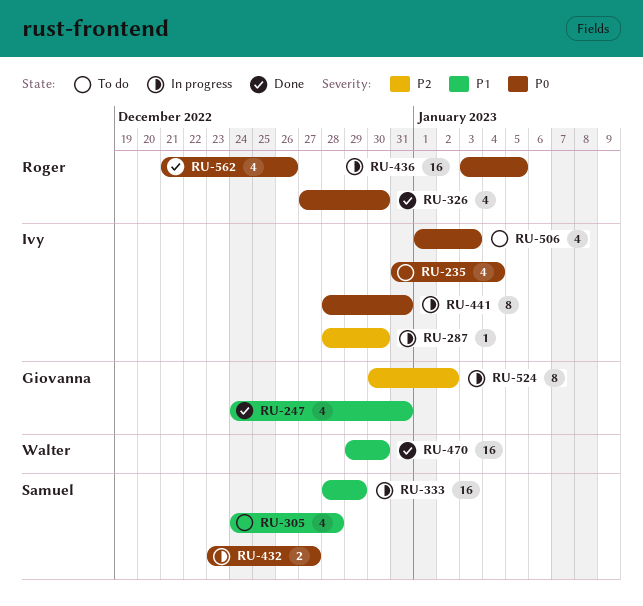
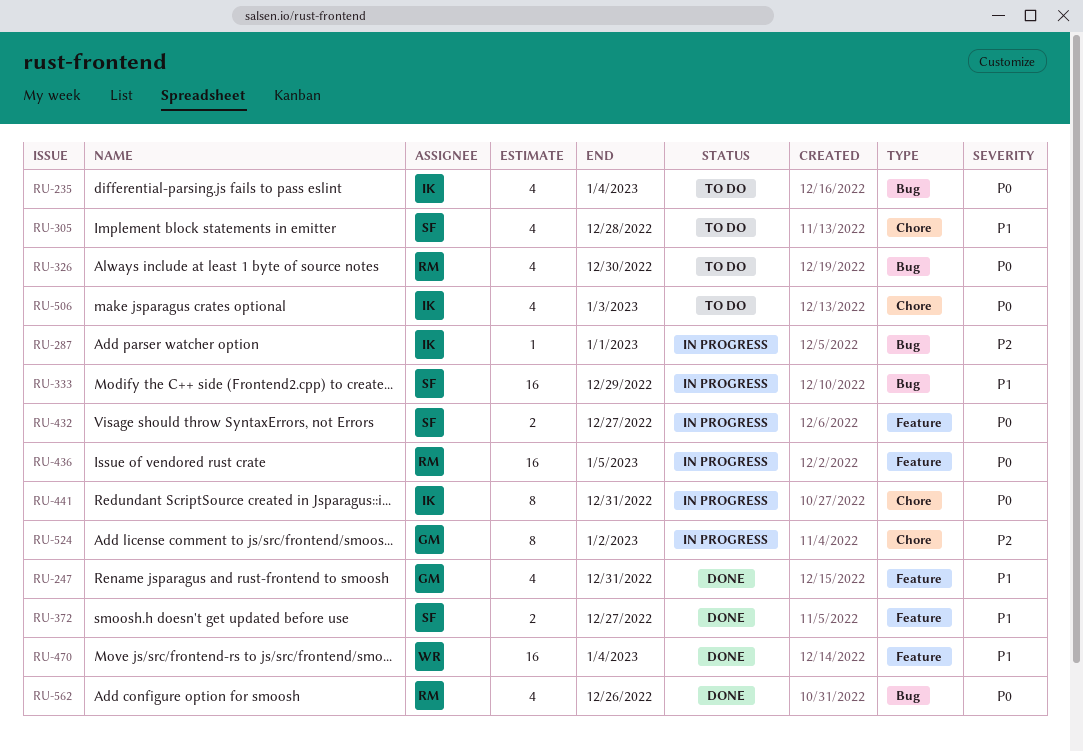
RU-287, due: Dec 30 -> Jan 1
RU-326, status: Done -> To do
RU-372: none -> present
RU-470, due: Dec 30 -> Jan 4

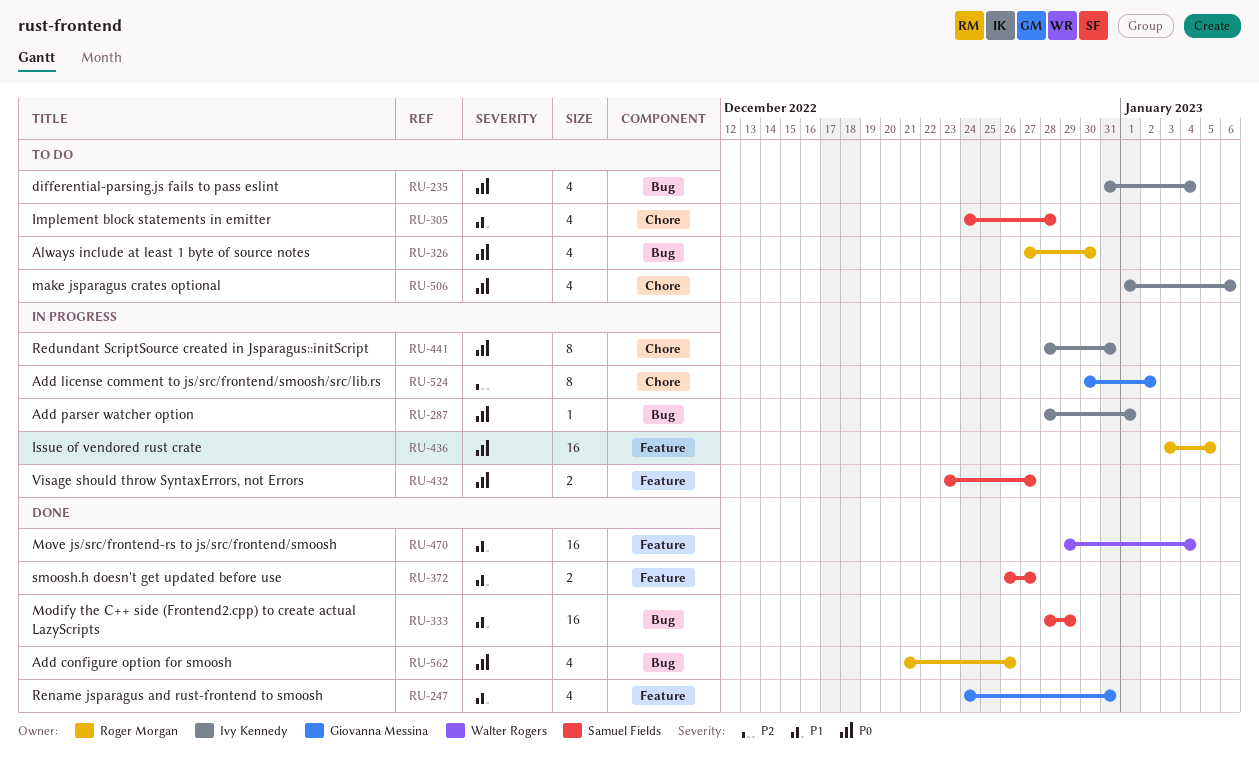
RU-287, priority: P2 -> P0
RU-333, status: In progress -> Done
RU-506, due: Jan 3 -> Jan 6

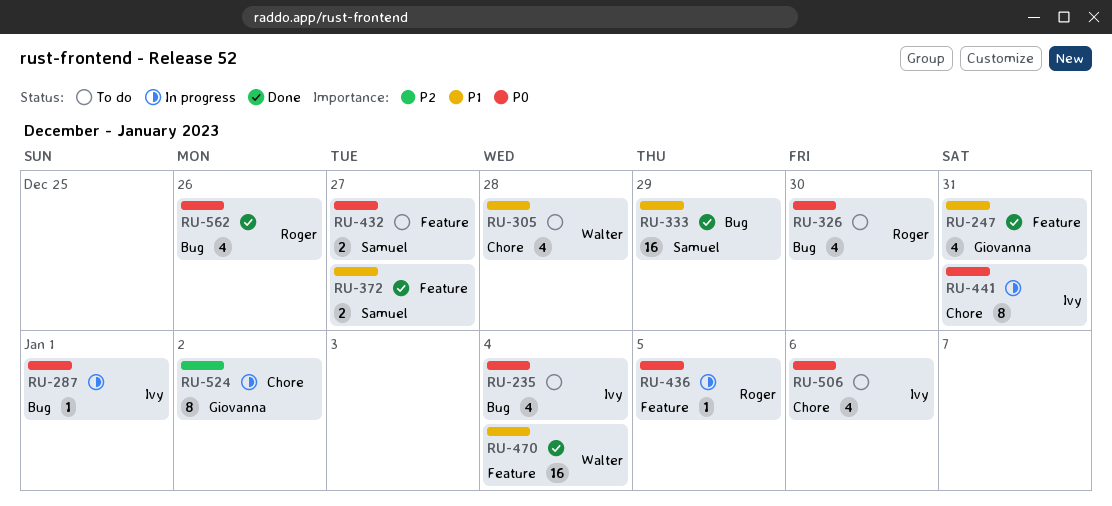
RU-305, owner: Samuel Fields -> Walter Rogers
RU-432, status: In progress -> To do
RU-436, estimate: 16 -> 1

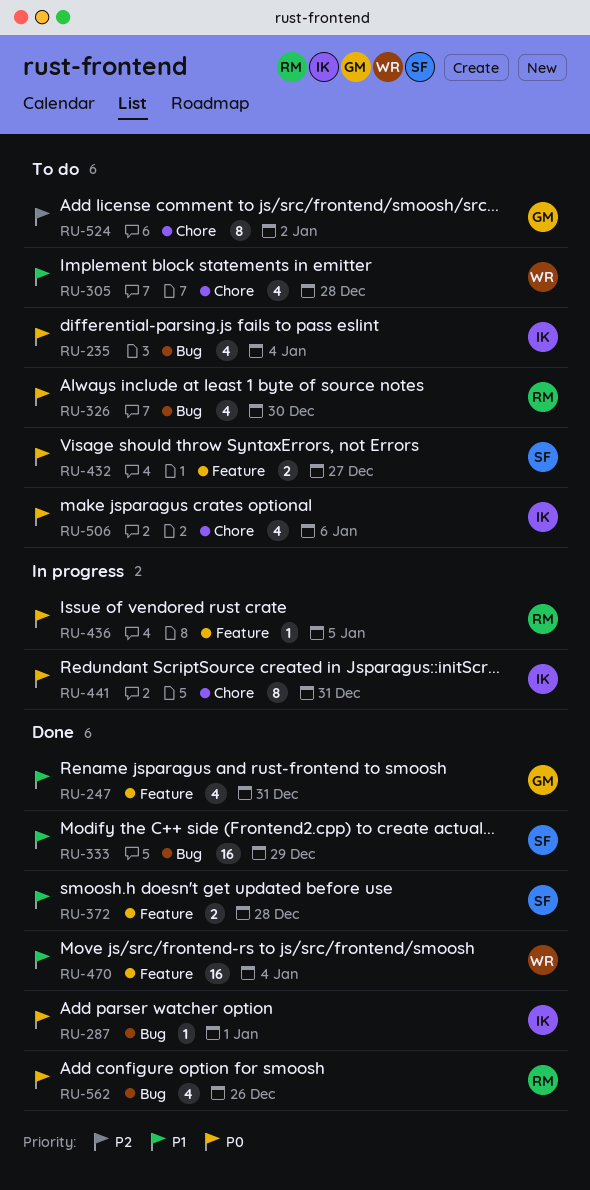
RU-287, status: In progress -> Done
RU-372, due: Dec 27 -> Dec 28
RU-524, status: In progress -> To do

